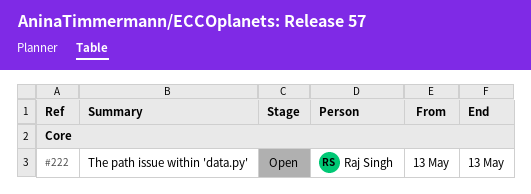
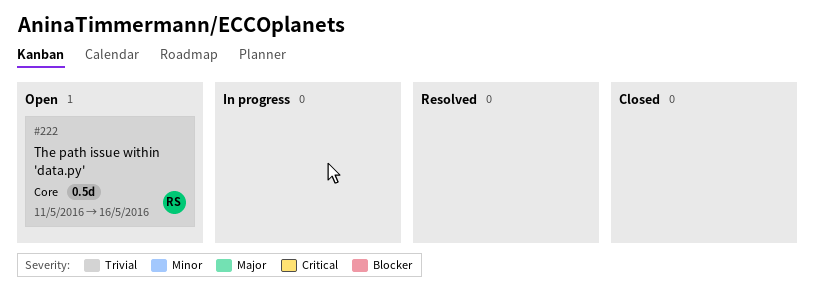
#222, start: May 13 -> May 11
#222, due: May 13 -> May 16

